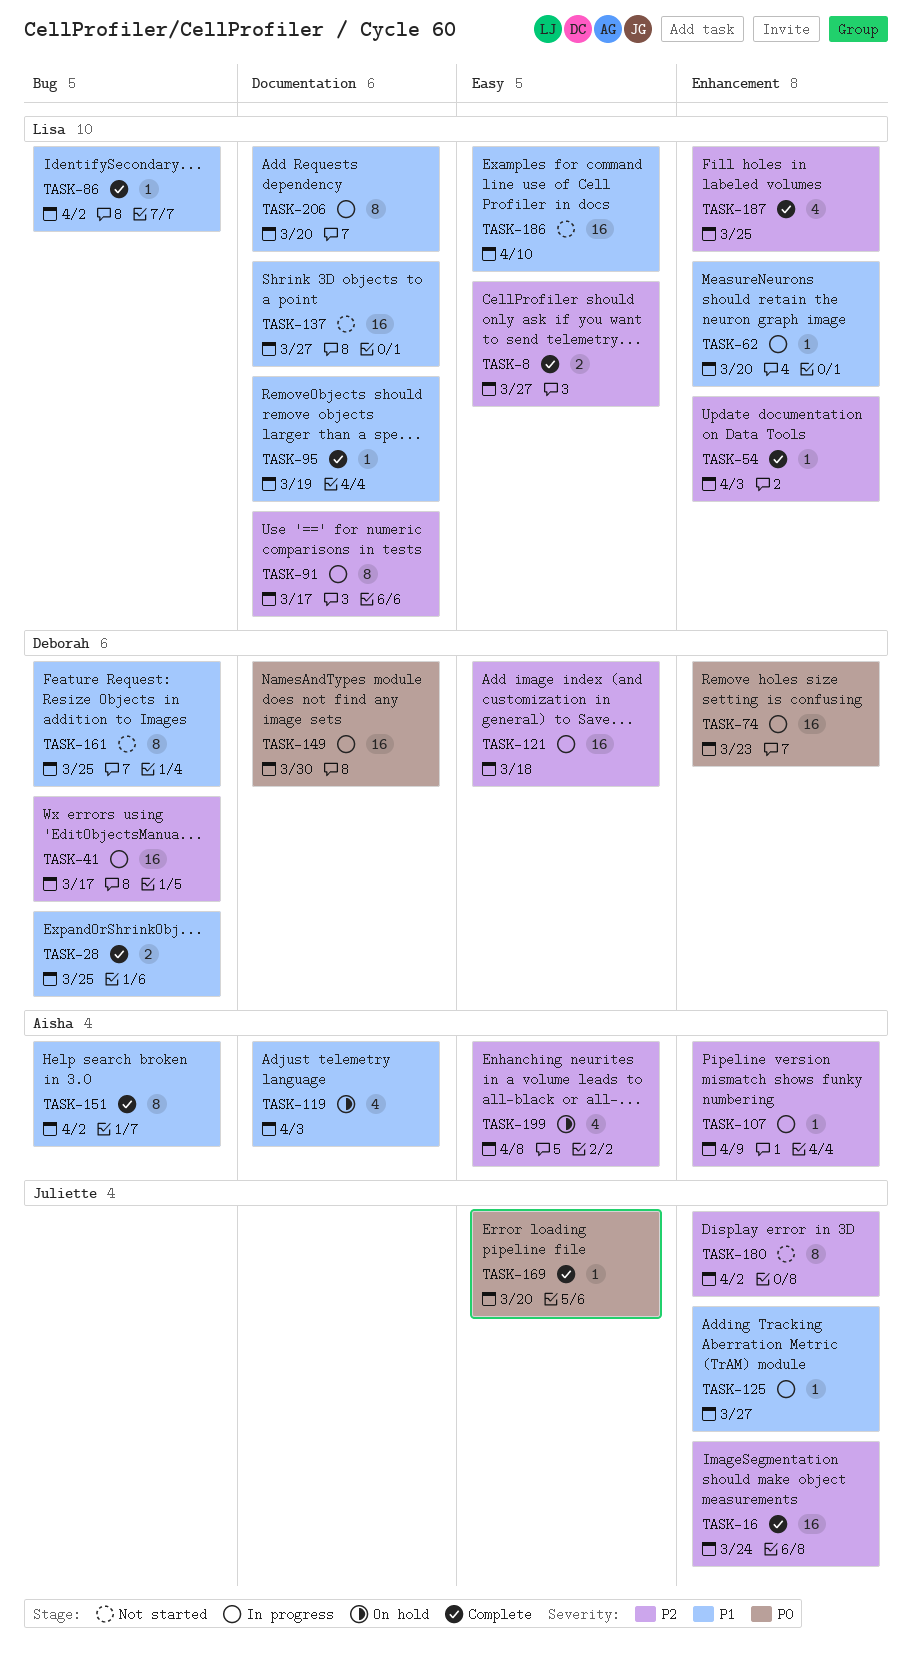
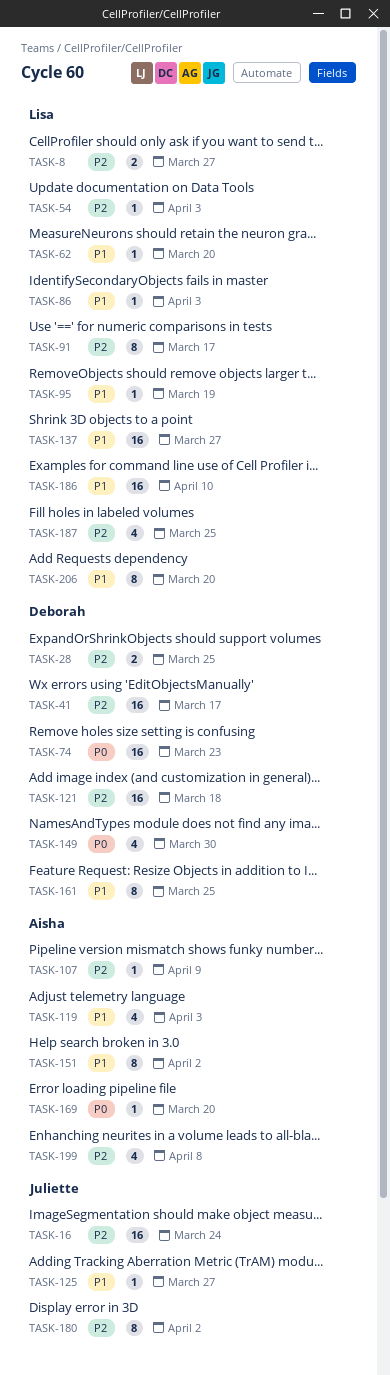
TASK-28, priority: P1 -> P2
TASK-86, due: Apr 2 -> Apr 3
TASK-149, estimate: 16 -> 4
TASK-169, owner: Juliette -> Aisha

